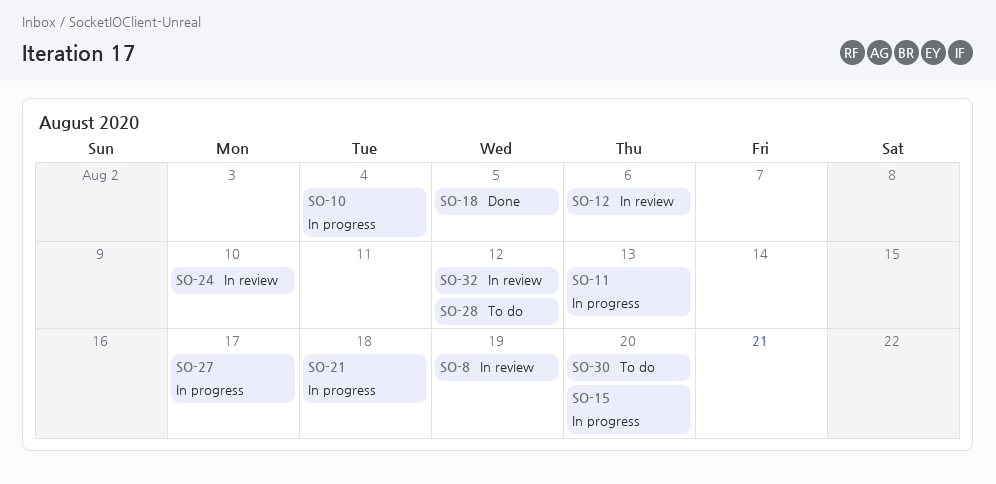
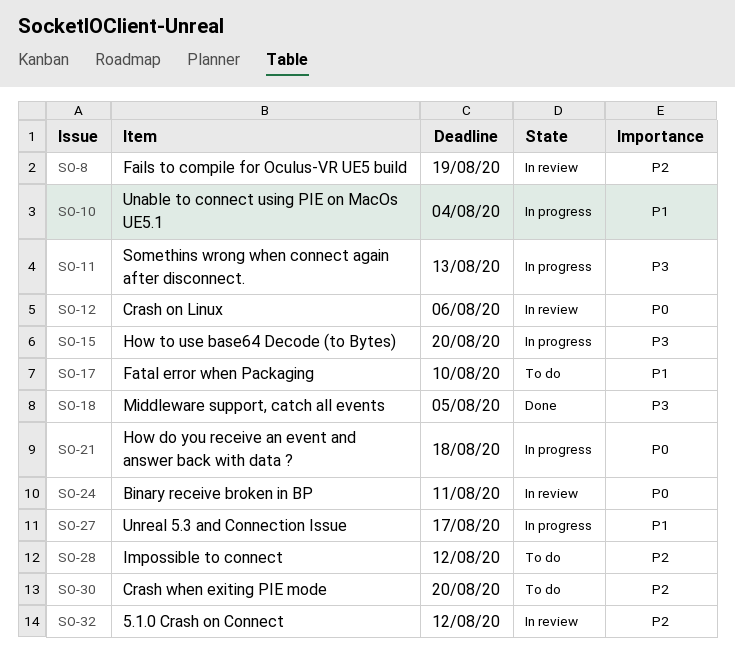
SO-17: none -> present
SO-24, due: Aug 10 -> Aug 11

